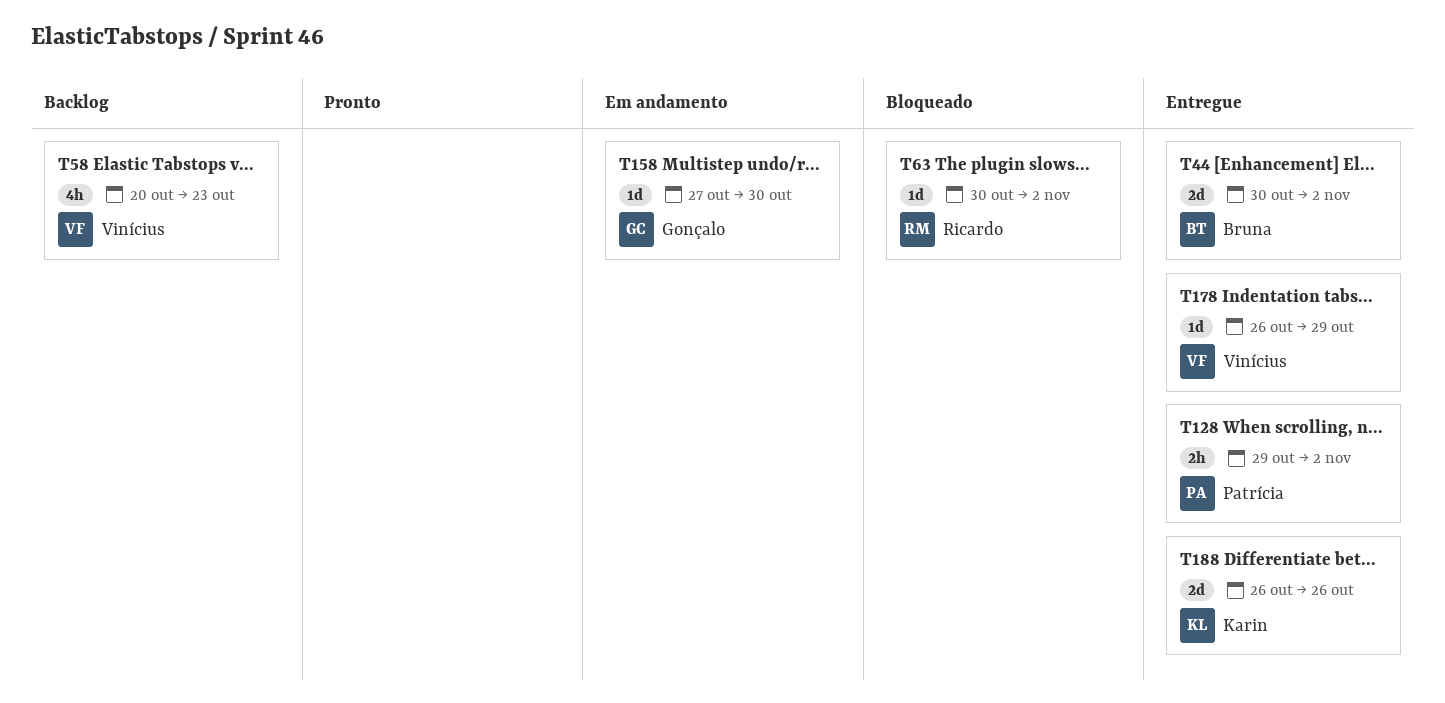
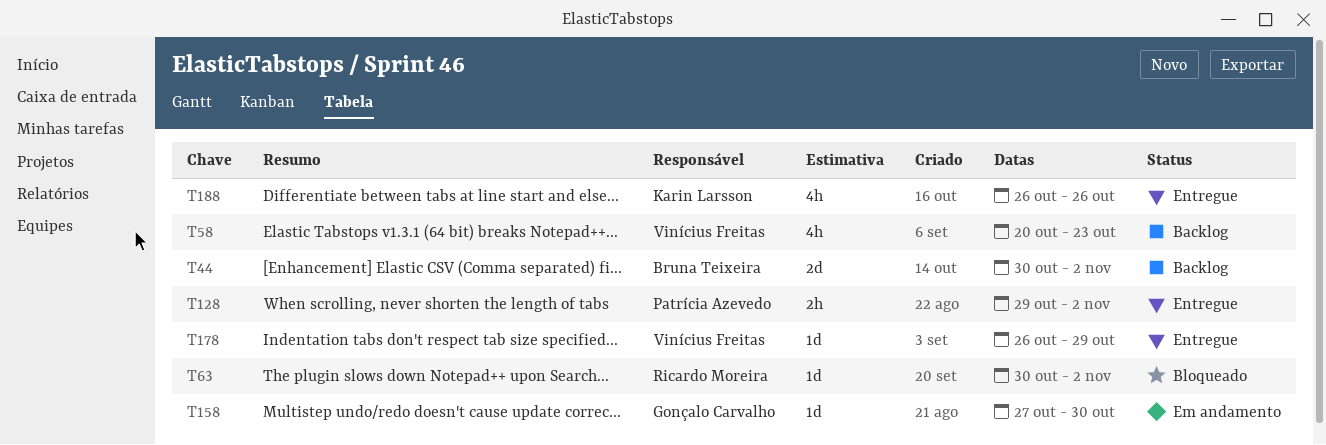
T44, status: Entregue -> Backlog
T188, estimate: 2d -> 4h

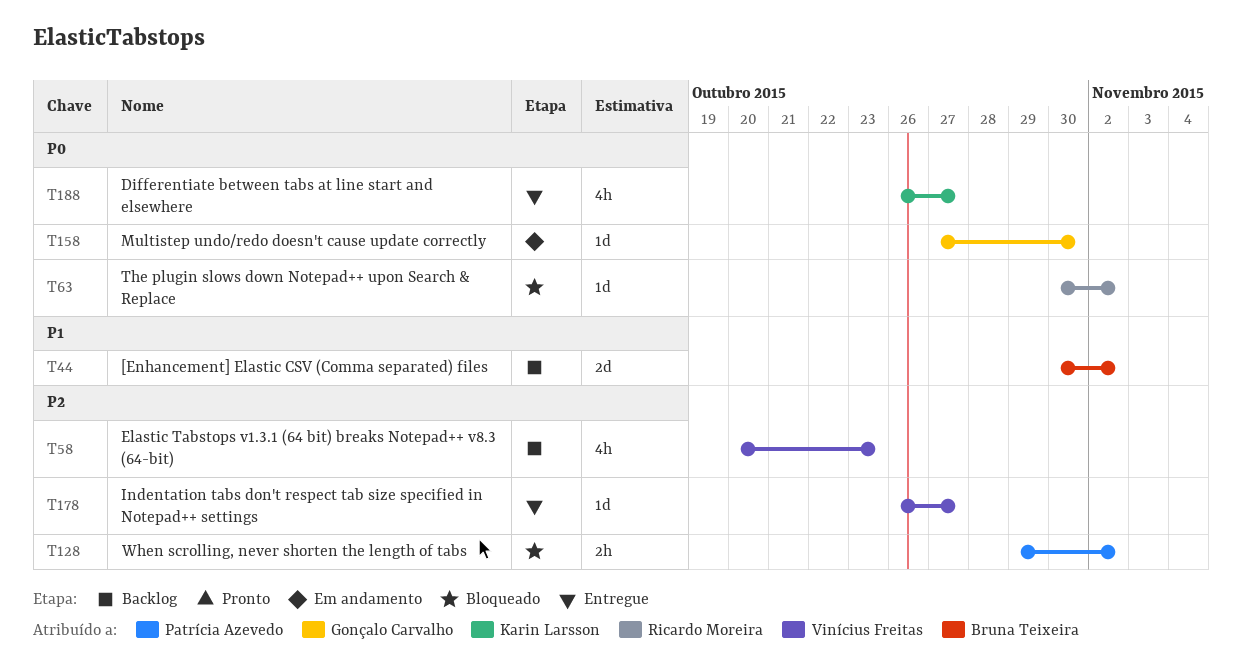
T128, status: Entregue -> Bloqueado
T178, due: Oct 29 -> Oct 27
T188, due: Oct 26 -> Oct 27

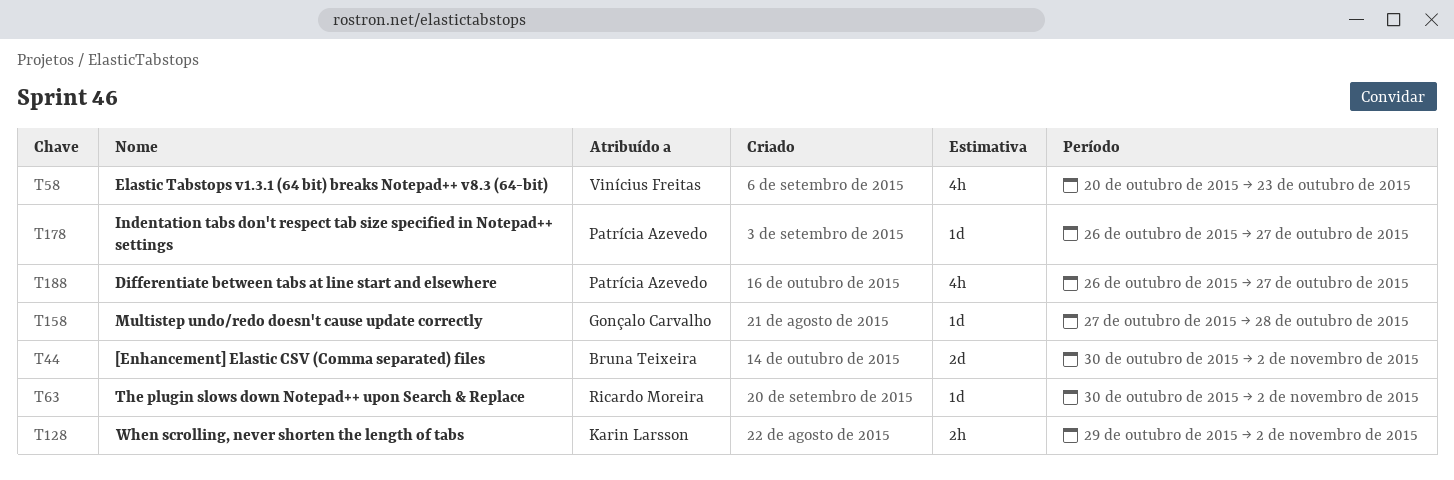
T128, owner: Patrícia Azevedo -> Karin Larsson
T158, due: Oct 30 -> Oct 28
T178, owner: Vinícius Freitas -> Patrícia Azevedo
T188, owner: Karin Larsson -> Patrícia Azevedo

